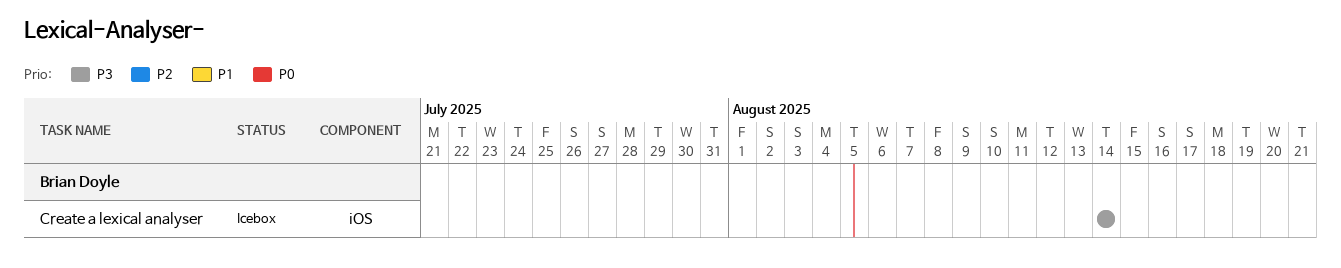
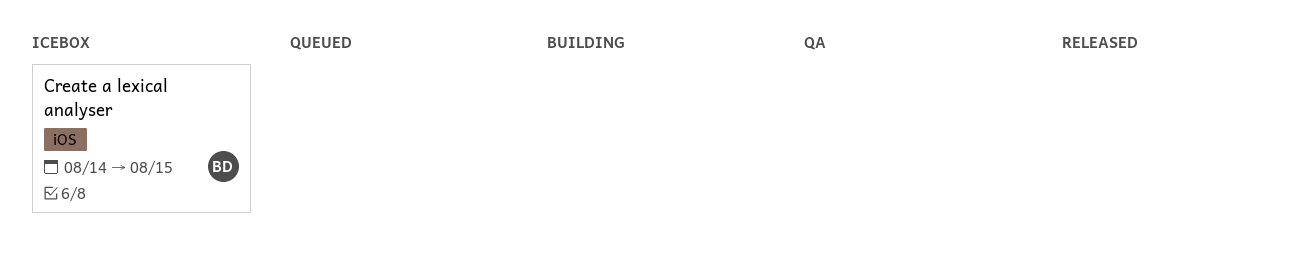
Create a lexical analyser, due: Aug 14 -> Aug 15

